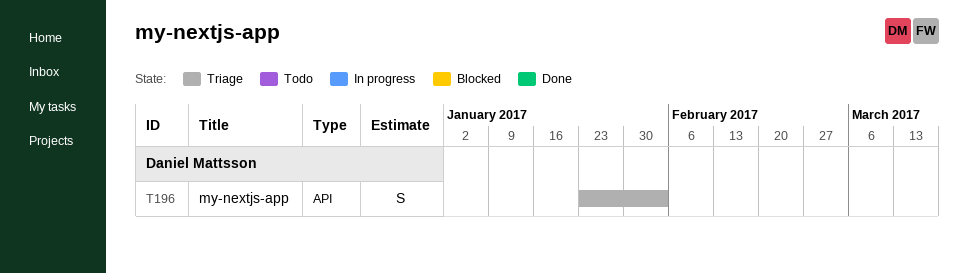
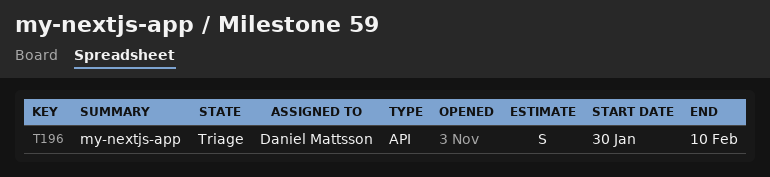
T196, start: Jan 23 -> Jan 30
T196, due: Feb 3 -> Feb 10

